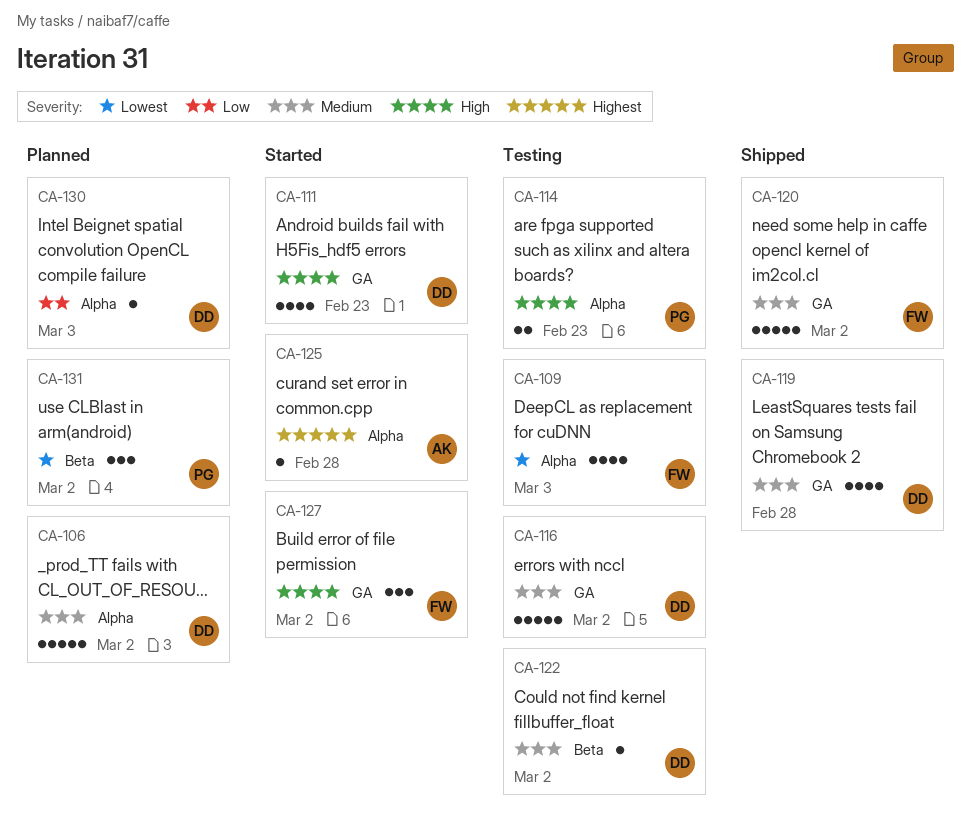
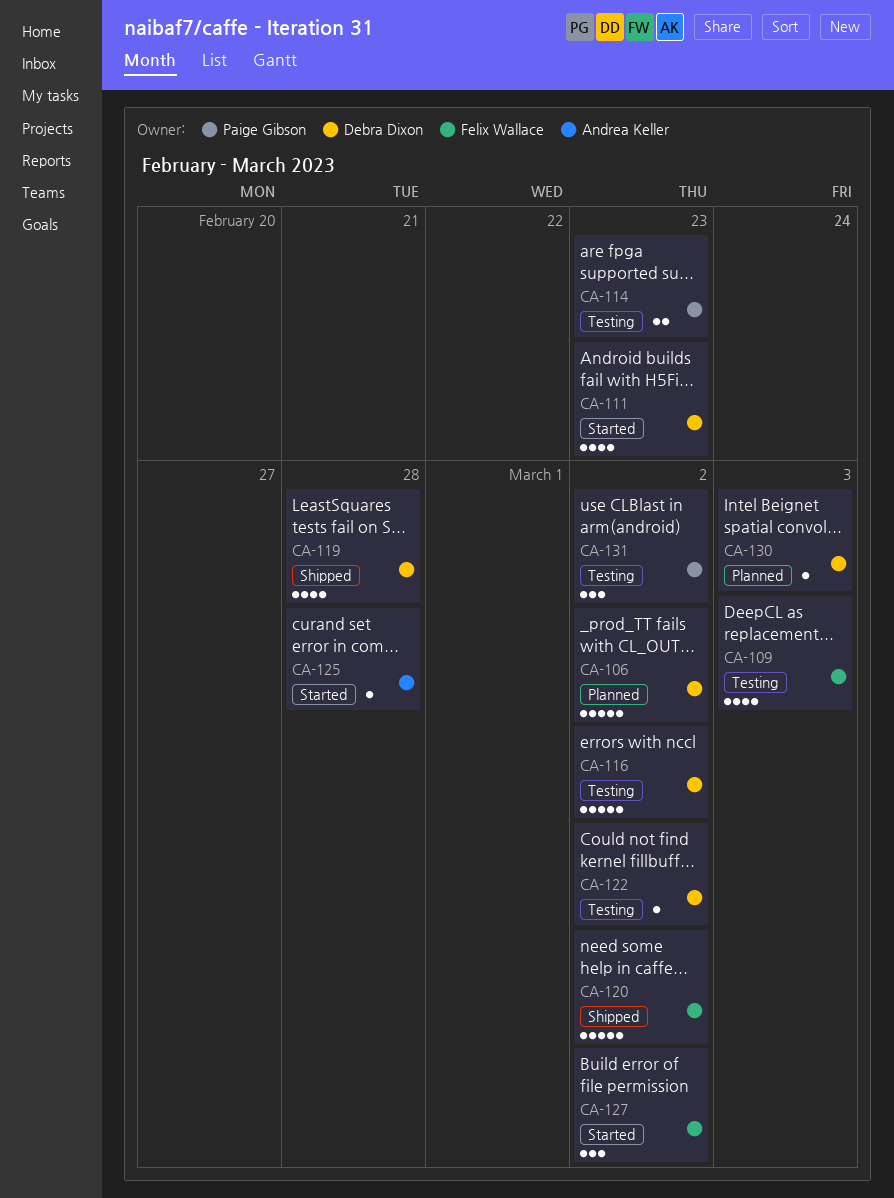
CA-131, status: Planned -> Testing

